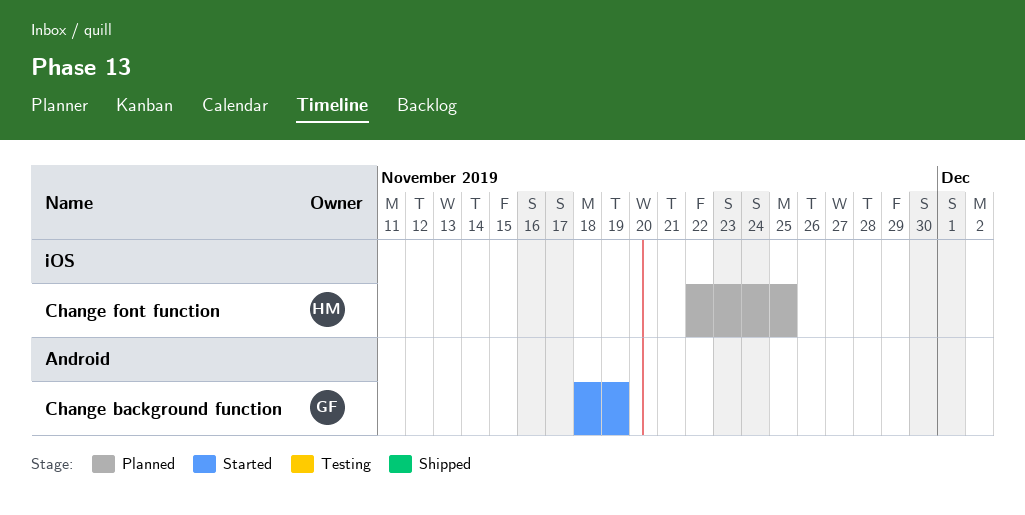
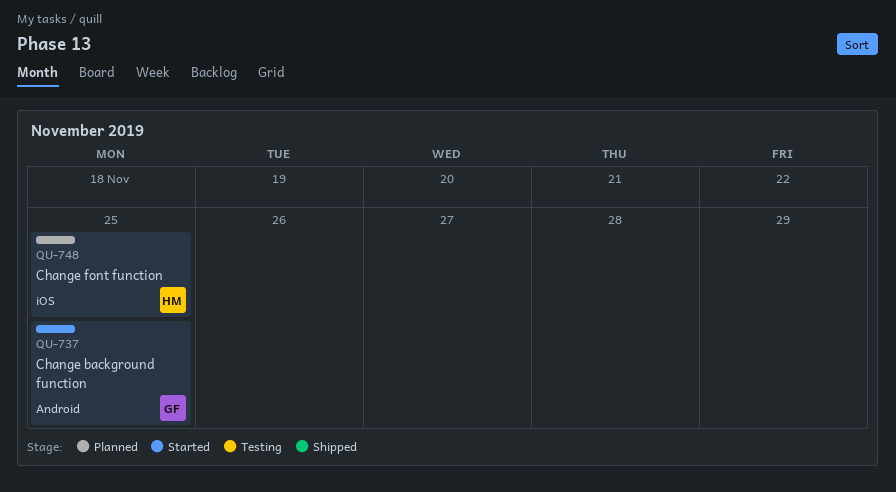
Change background function, due: Nov 19 -> Nov 25

